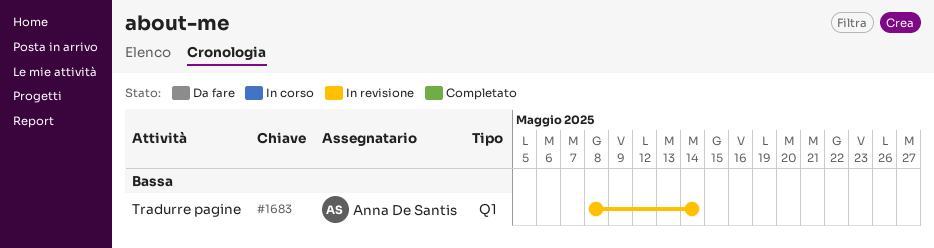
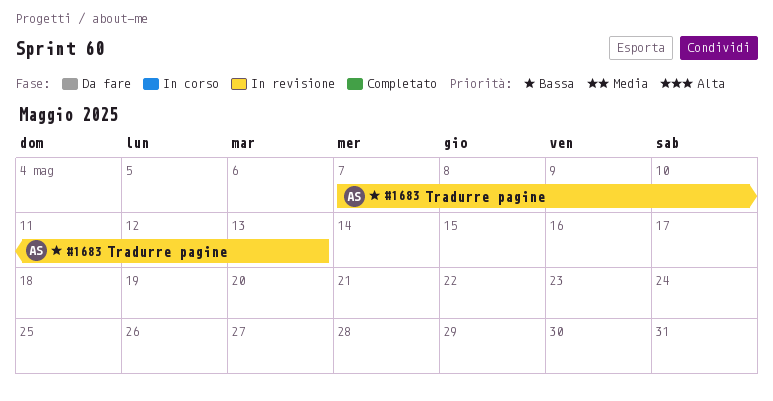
#1683, start: May 8 -> May 7
#1683, due: May 14 -> May 13

